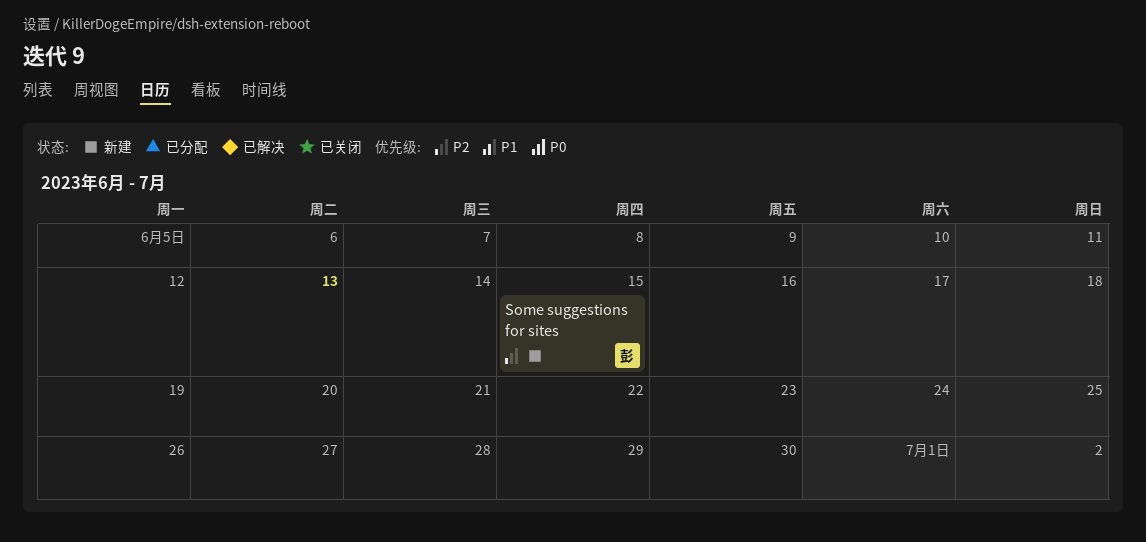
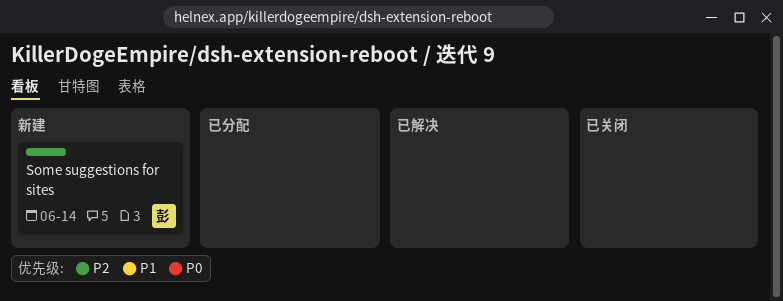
Some suggestions for sites, due: Jun 15 -> Jun 14

